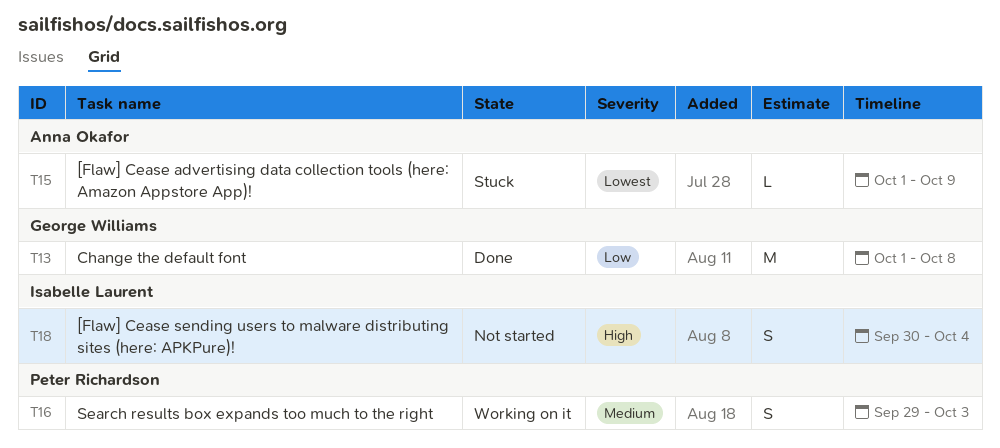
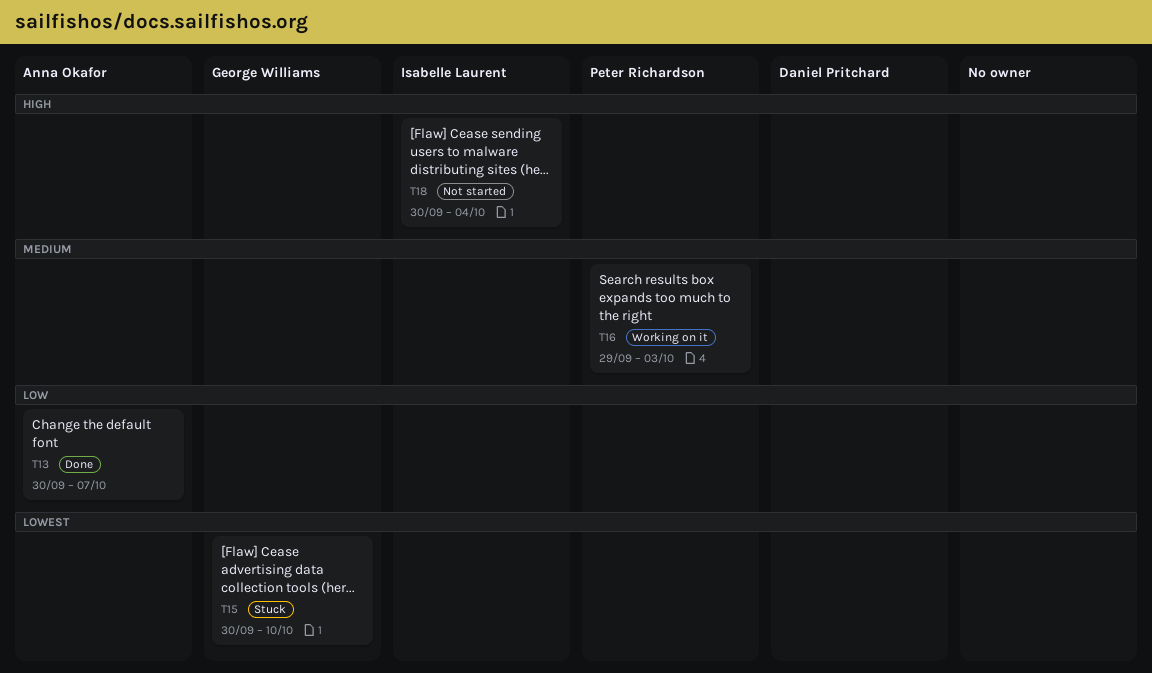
T13, owner: George Williams -> Anna Okafor
T13, start: Oct 1 -> Sep 30
T13, due: Oct 8 -> Oct 7
T15, owner: Anna Okafor -> George Williams
T15, start: Oct 1 -> Sep 30
T15, due: Oct 9 -> Oct 10

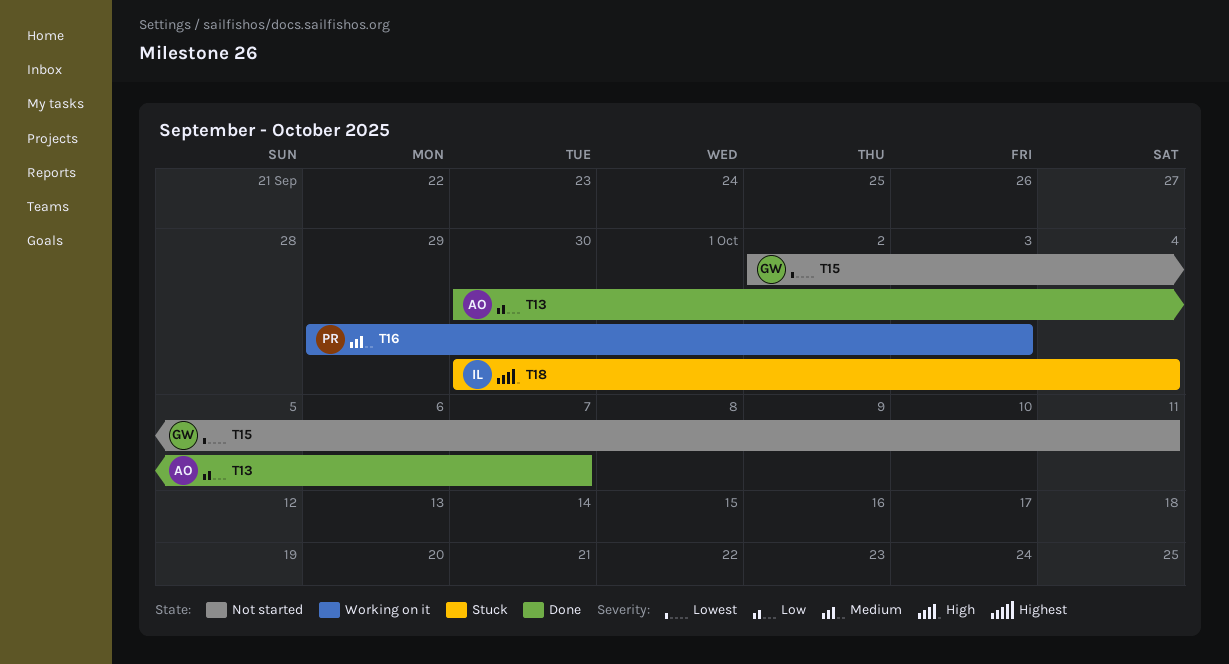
T15, status: Stuck -> Not started
T15, start: Sep 30 -> Oct 2
T15, due: Oct 10 -> Oct 11
T18, status: Not started -> Stuck

